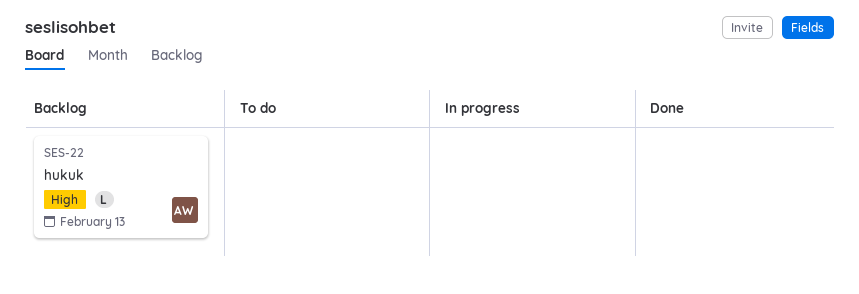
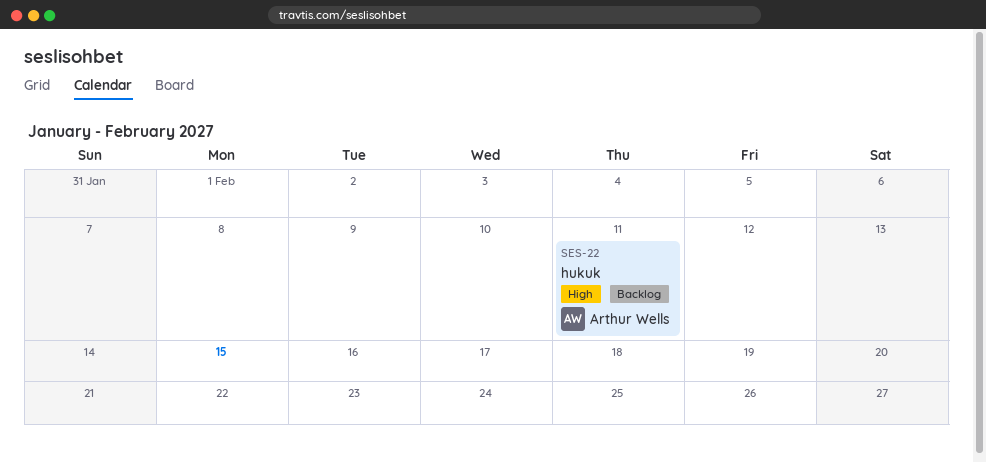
SES-22, due: Feb 13 -> Feb 11

